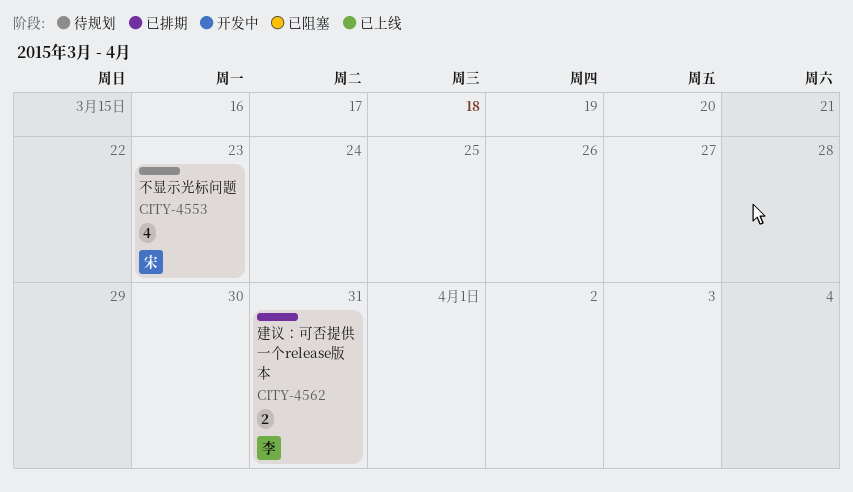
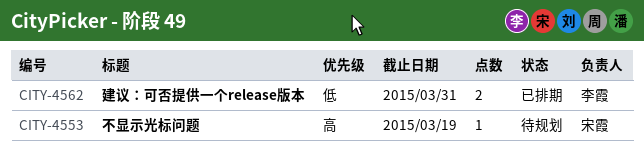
CITY-4553, estimate: 4 -> 1
CITY-4553, due: Mar 23 -> Mar 19

